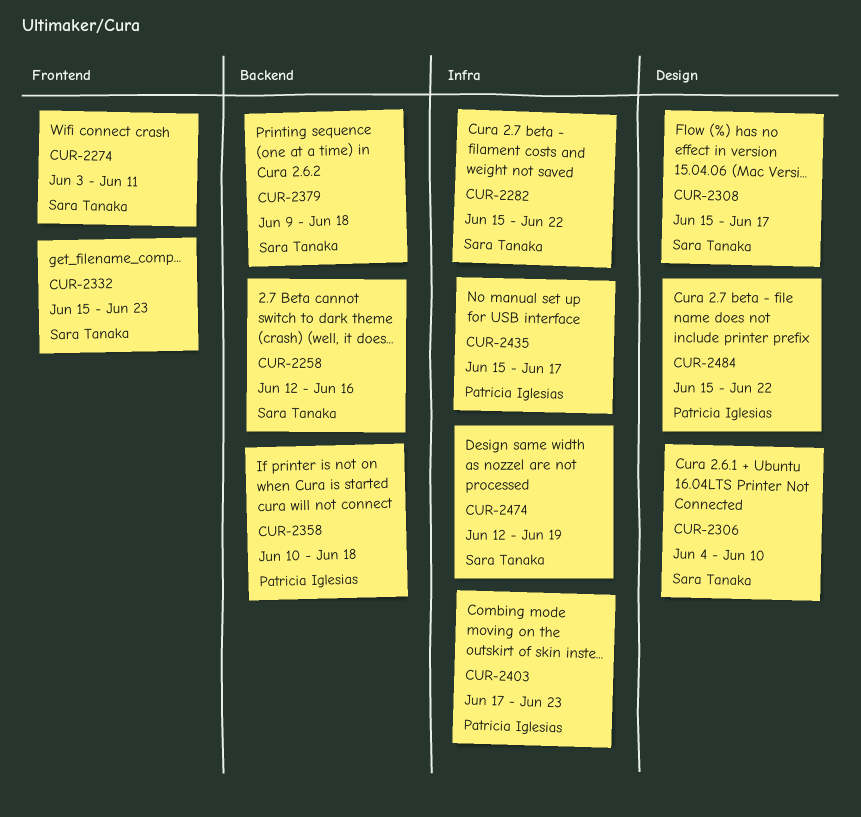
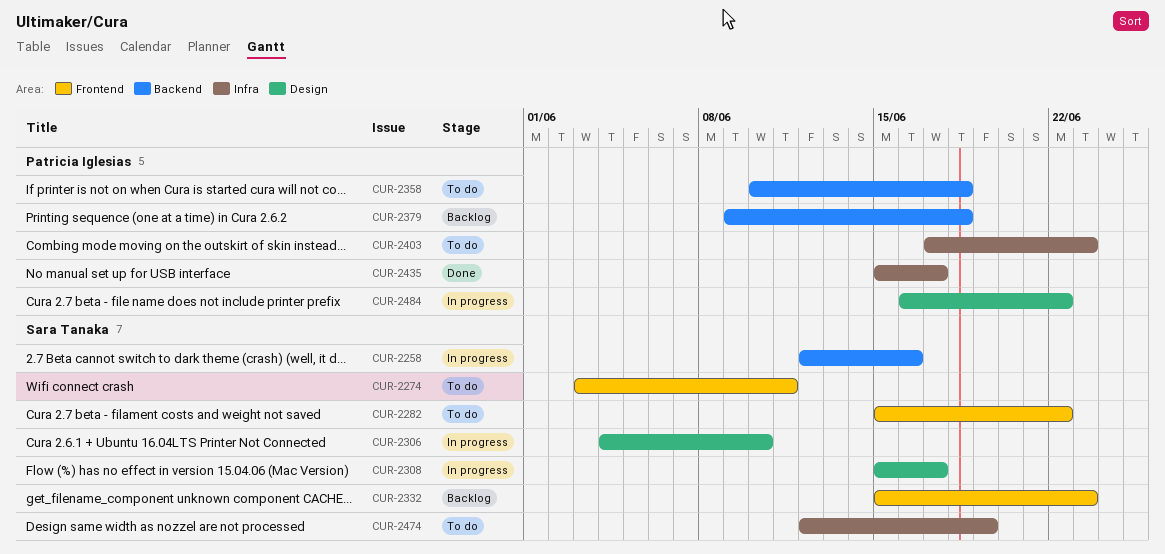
CUR-2282, label: Infra -> Frontend
CUR-2379, owner: Sara Tanaka -> Patricia Iglesias
CUR-2484, start: Jun 15 -> Jun 16

